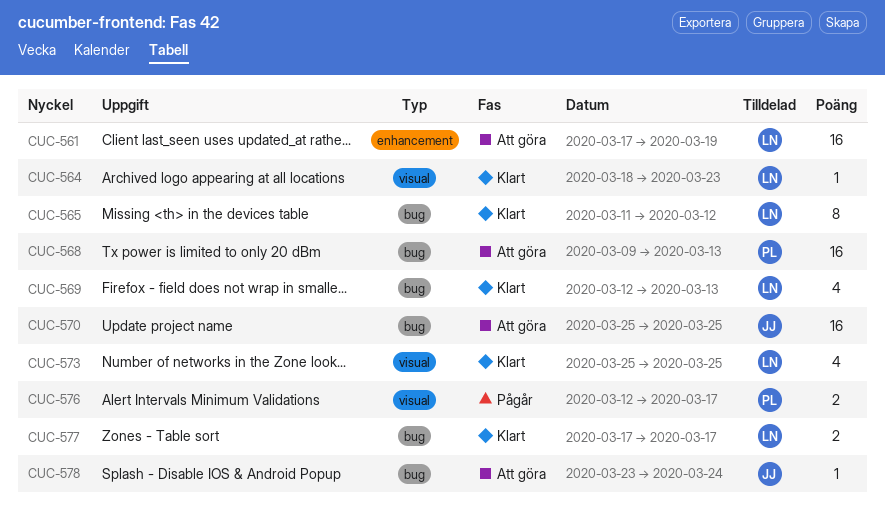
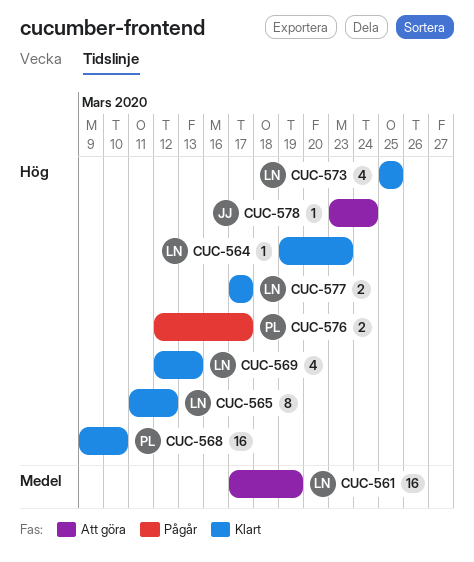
CUC-564, start: Mar 18 -> Mar 19
CUC-568, status: Att göra -> Klart
CUC-568, due: Mar 13 -> Mar 10
CUC-570: present -> none

